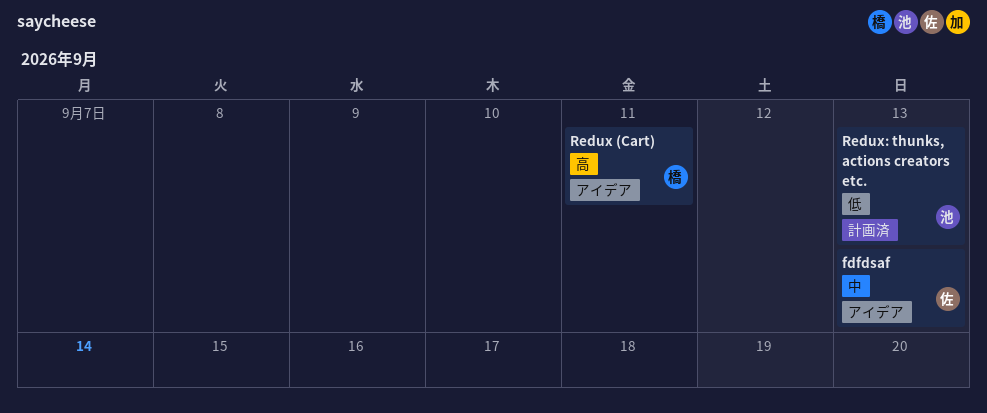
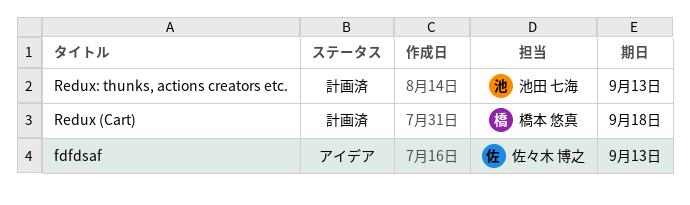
Redux (Cart), status: アイデア -> 計画済
Redux (Cart), due: Sep 11 -> Sep 18

